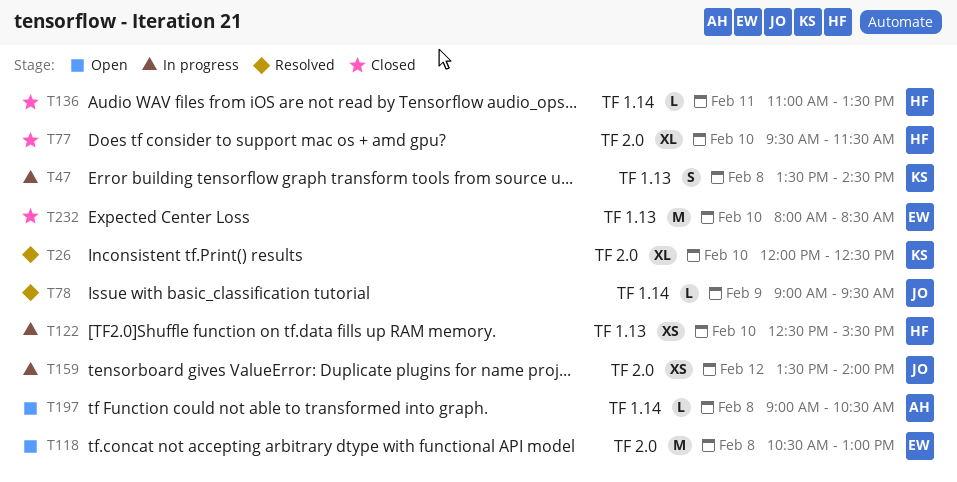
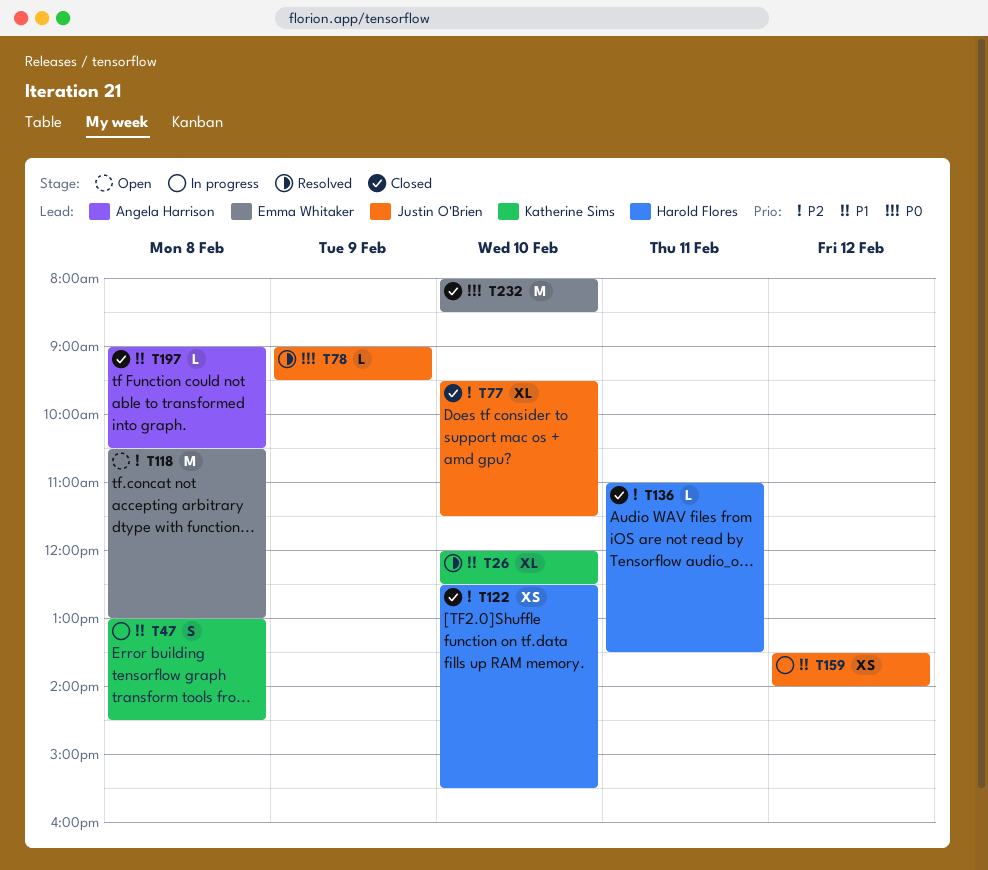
T47, begins: 13:30 -> 13:00
T77, owner: Harold Flores -> Justin O'Brien
T122, status: In progress -> Closed
T197, status: Open -> Closed

